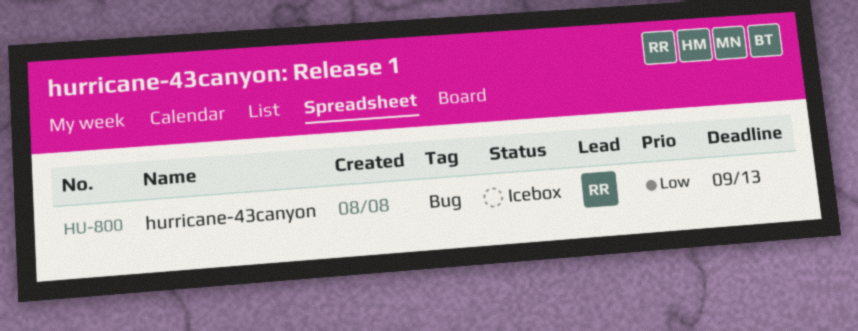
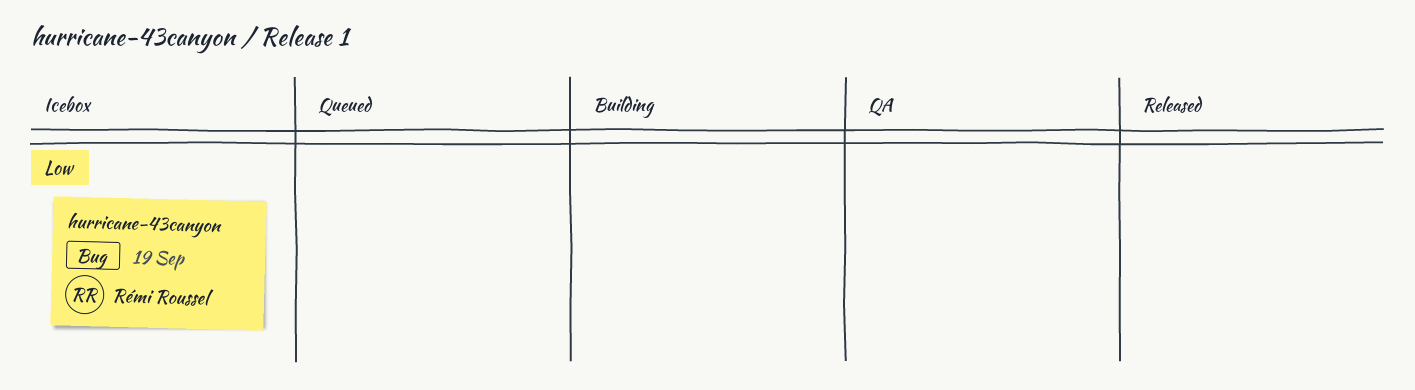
hurricane-43canyon, due: Sep 13 -> Sep 19

